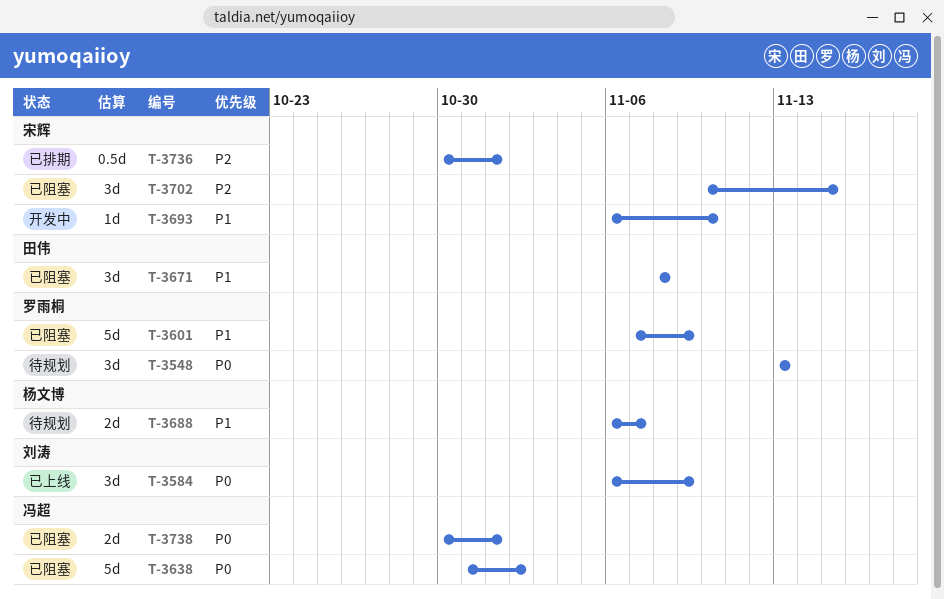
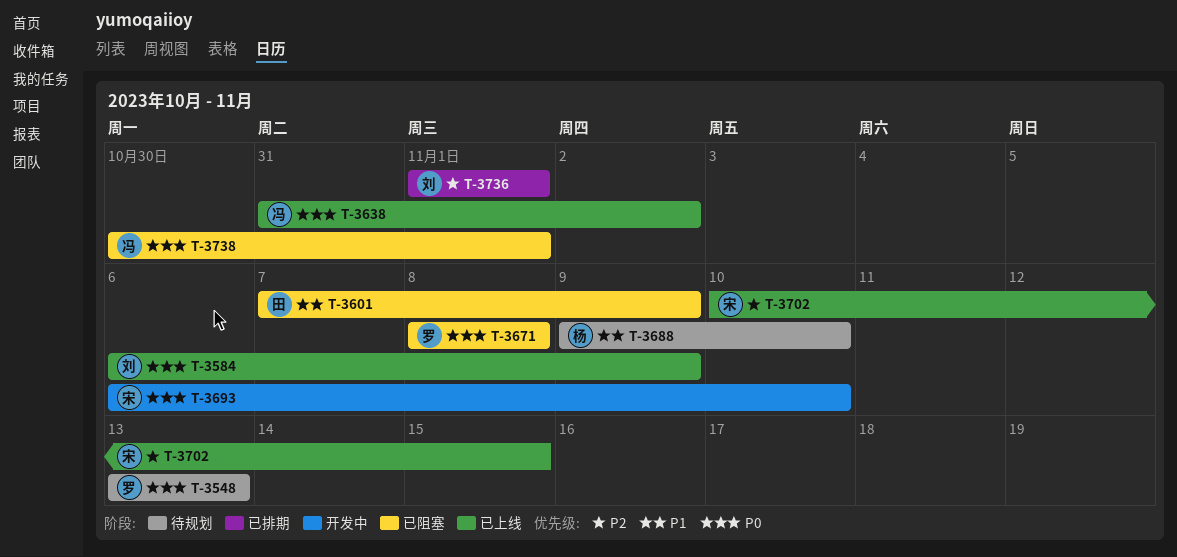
T-3601, owner: 罗雨桐 -> 田伟
T-3638, status: 已阻塞 -> 已上线
T-3671, owner: 田伟 -> 罗雨桐
T-3671, priority: P1 -> P0
T-3688, start: Nov 6 -> Nov 9
T-3688, due: Nov 7 -> Nov 10
T-3693, priority: P1 -> P0
T-3702, status: 已阻塞 -> 已上线
T-3736, owner: 宋辉 -> 刘涛
T-3736, start: Oct 30 -> Nov 1

